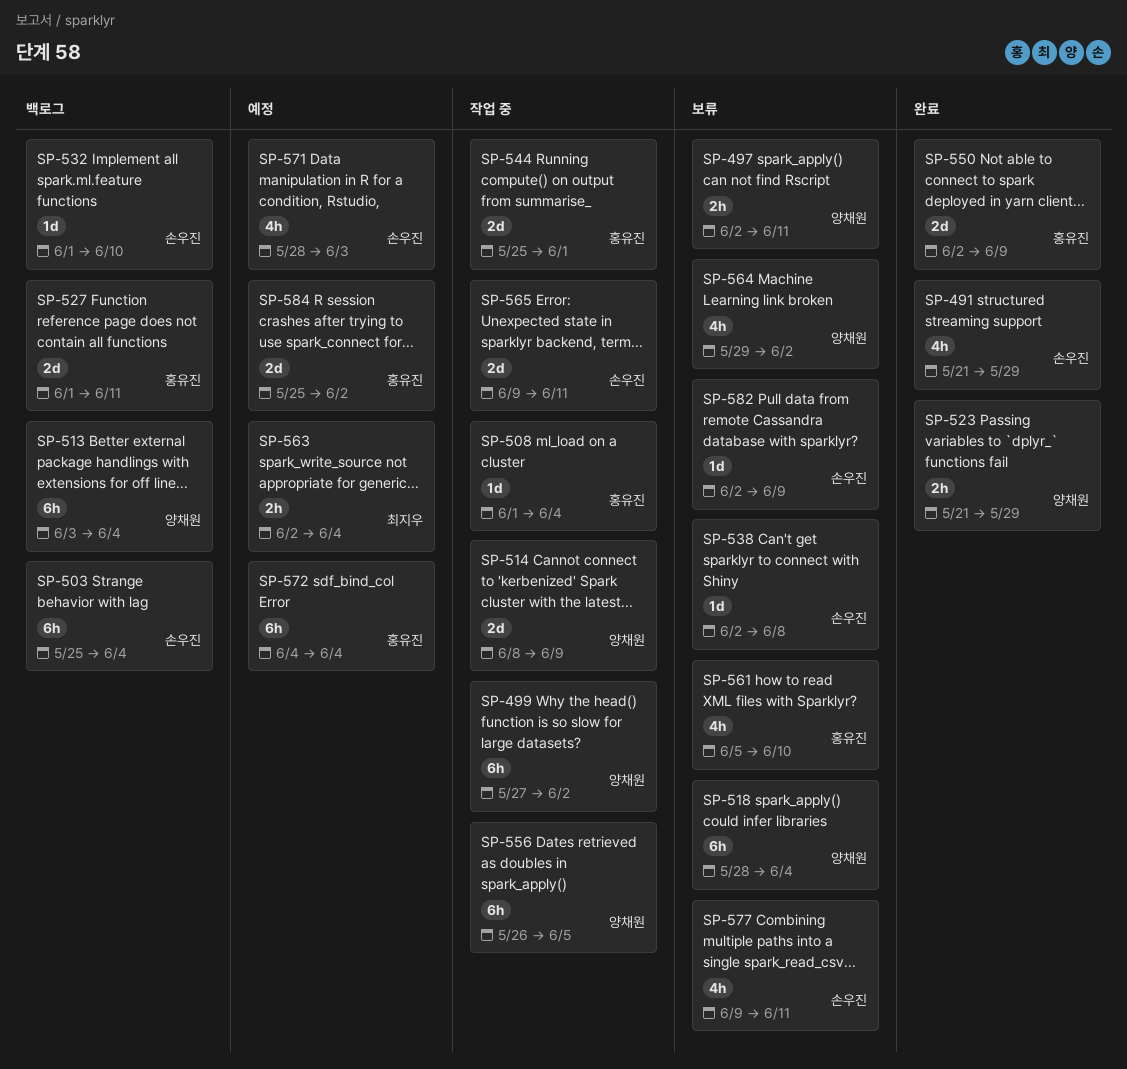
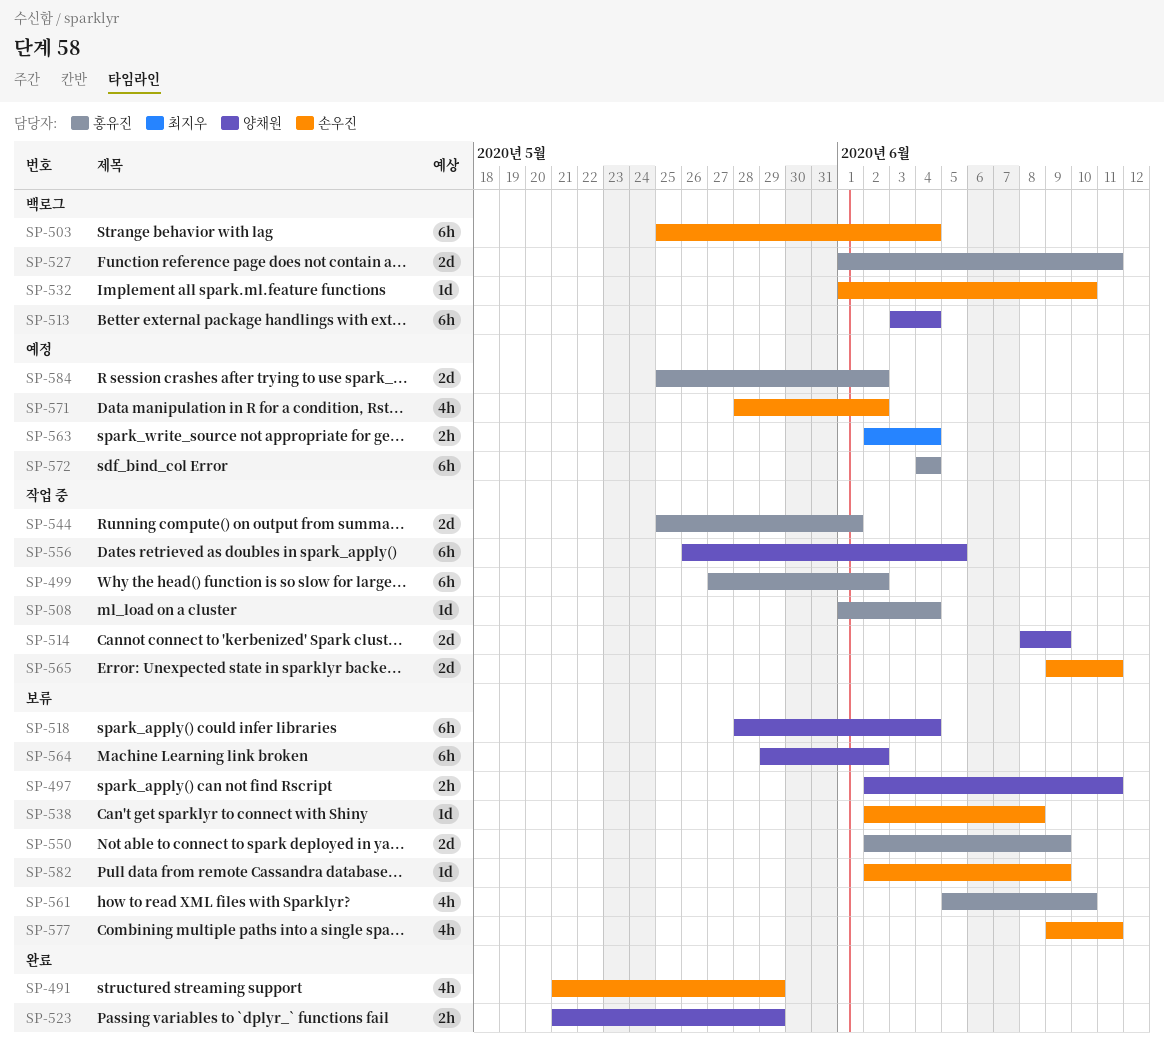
SP-499, owner: 양채원 -> 홍유진
SP-550, status: 완료 -> 보류
SP-564, estimate: 4h -> 6h
SP-571, due: Jun 3 -> Jun 2

